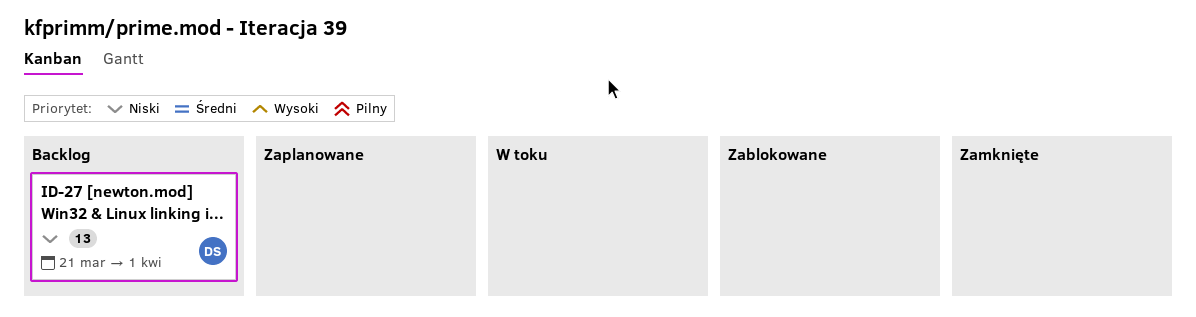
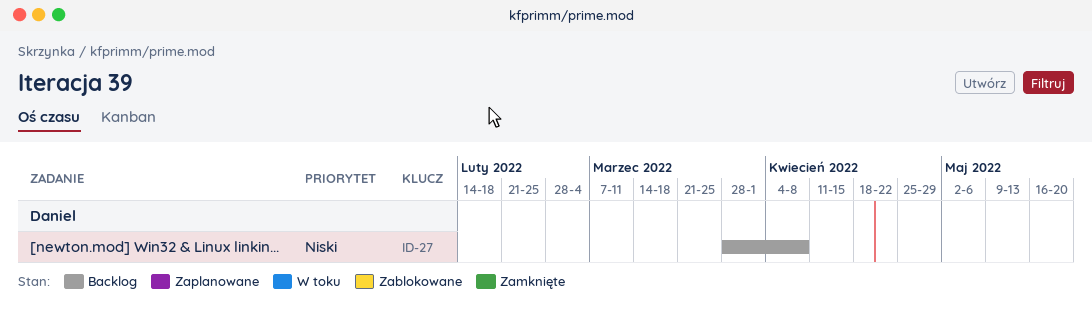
ID-27, start: Mar 21 -> Mar 28
ID-27, due: Apr 1 -> Apr 8

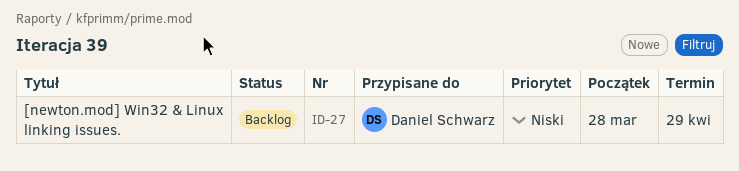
ID-27, due: Apr 8 -> Apr 29

